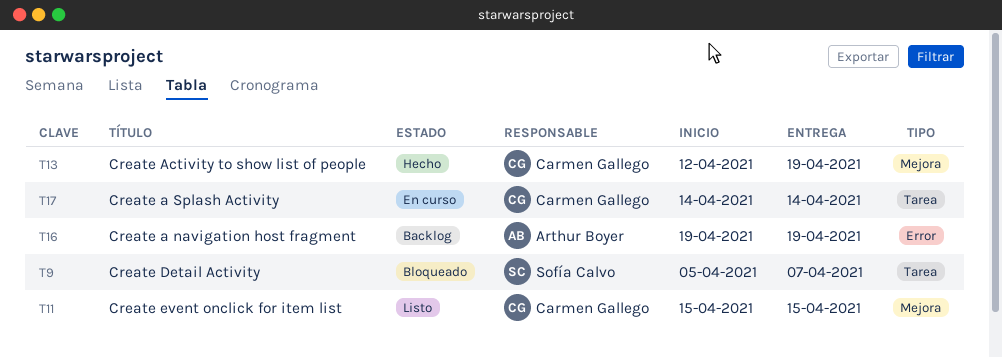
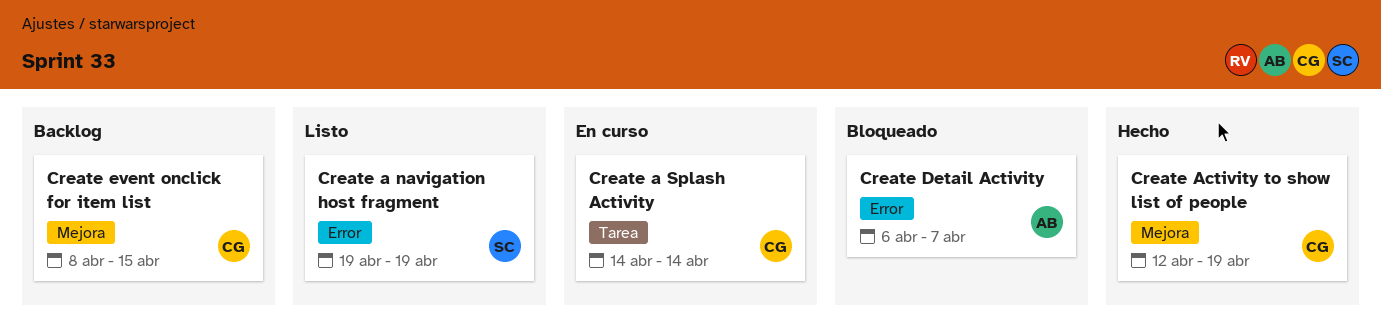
Create a navigation host fragment, status: Backlog -> Listo
Create a navigation host fragment, owner: Arthur Boyer -> Sofía Calvo
Create Detail Activity, owner: Sofía Calvo -> Arthur Boyer
Create Detail Activity, label: Tarea -> Error
Create Detail Activity, start: Apr 5 -> Apr 6
Create event onclick for item list, status: Listo -> Backlog
Create event onclick for item list, start: Apr 15 -> Apr 8

